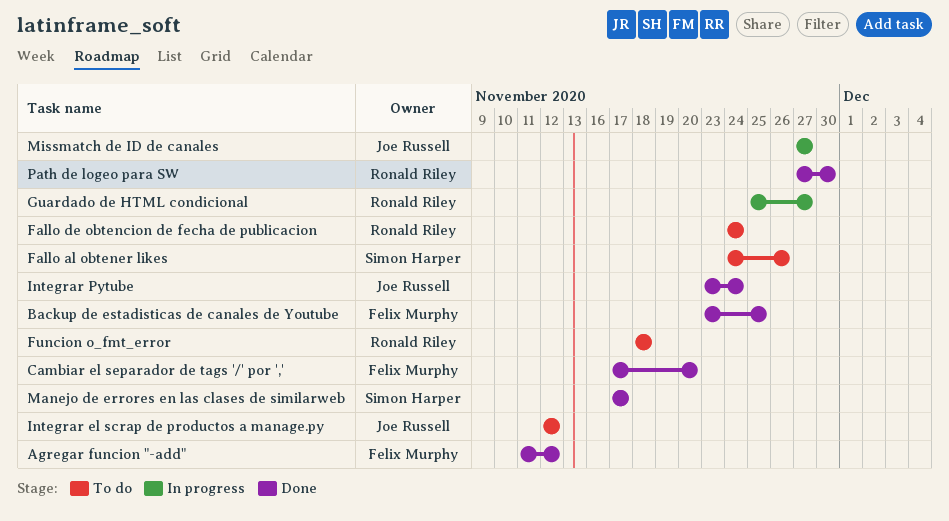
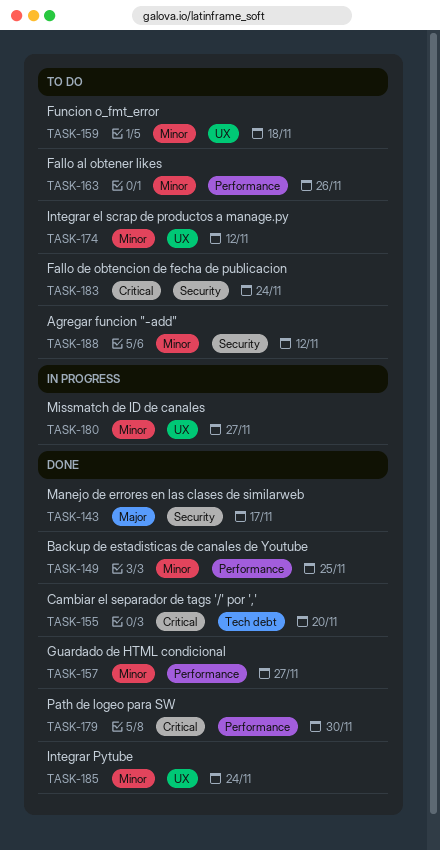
Agregar funcion "-add", status: Done -> To do
Guardado de HTML condicional, status: In progress -> Done

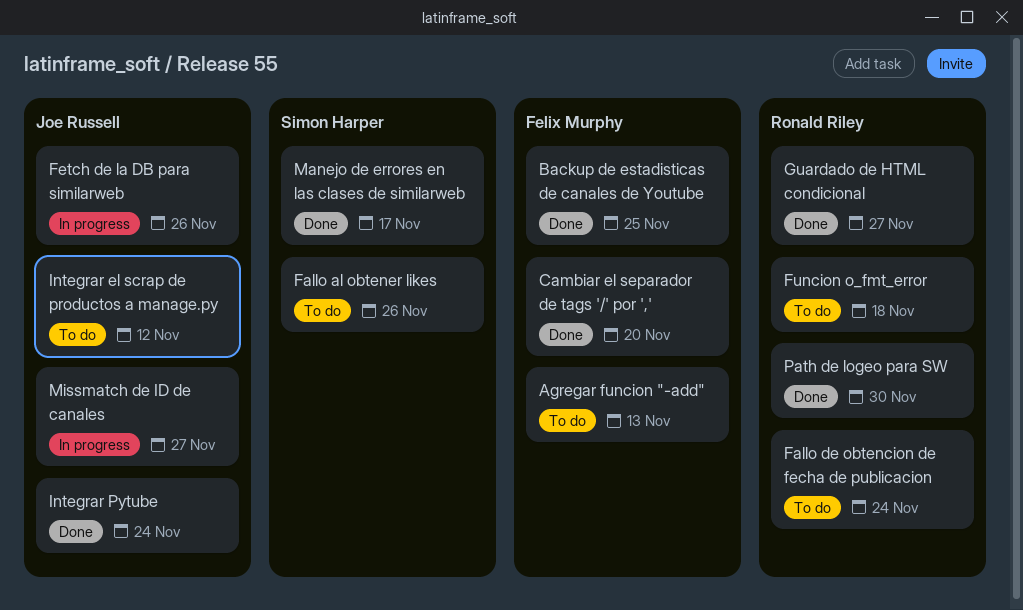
Agregar funcion "-add", due: Nov 12 -> Nov 13
Fetch de la DB para similarweb: none -> present

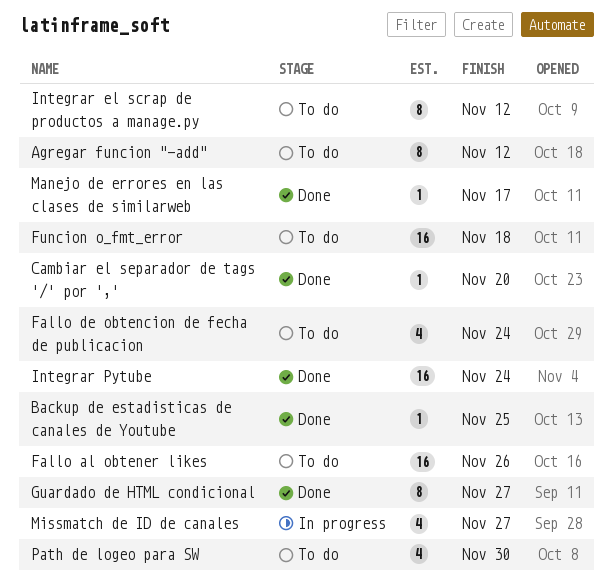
Agregar funcion "-add", due: Nov 13 -> Nov 12
Fetch de la DB para similarweb: present -> none
Path de logeo para SW, status: Done -> To do

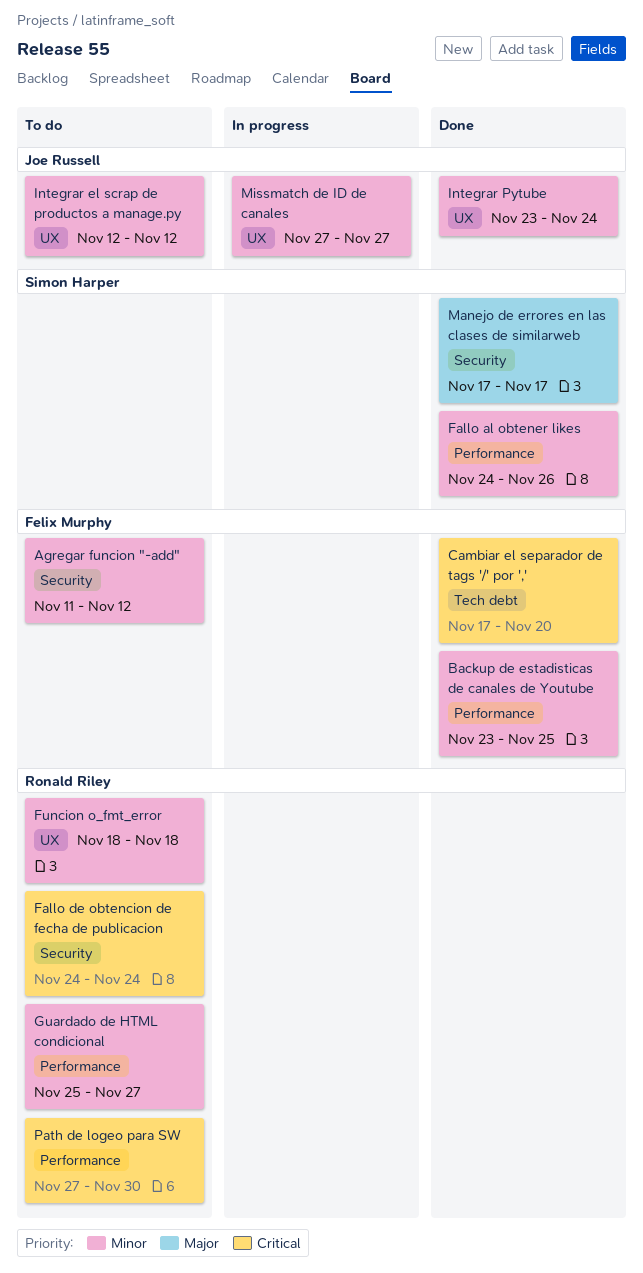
Fallo al obtener likes, status: To do -> Done
Guardado de HTML condicional, status: Done -> To do

